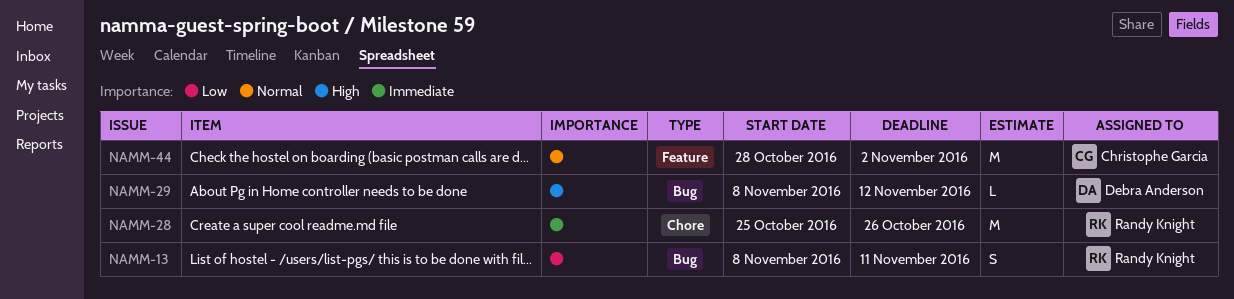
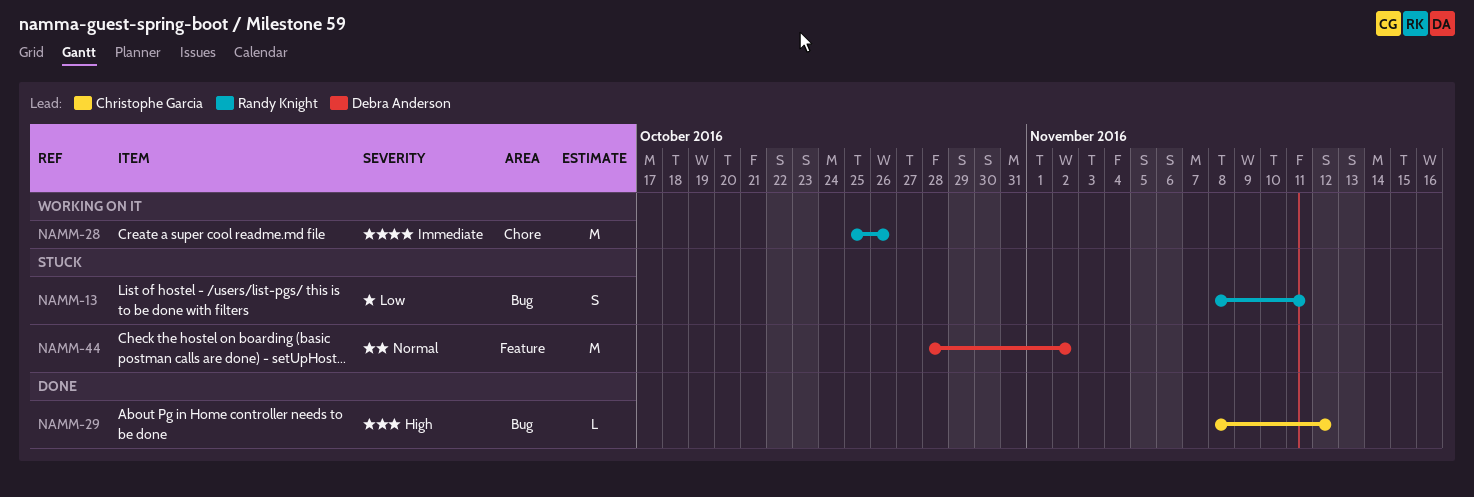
NAMM-29, owner: Debra Anderson -> Christophe Garcia
NAMM-44, owner: Christophe Garcia -> Debra Anderson

